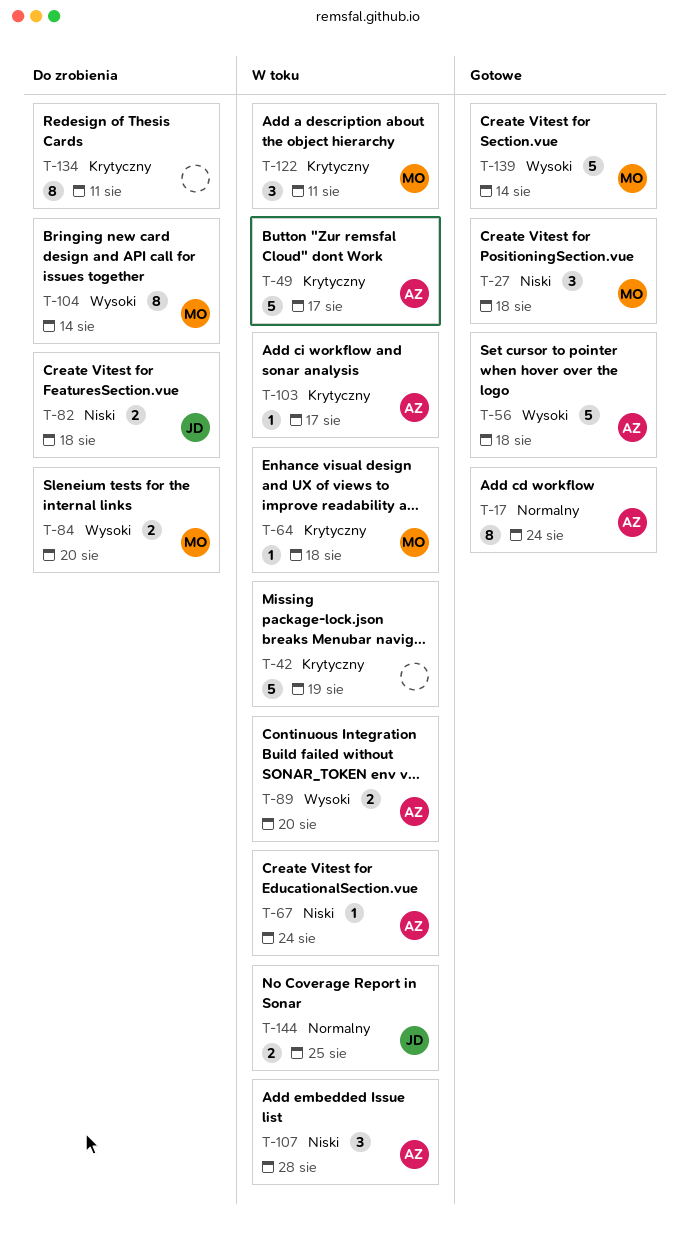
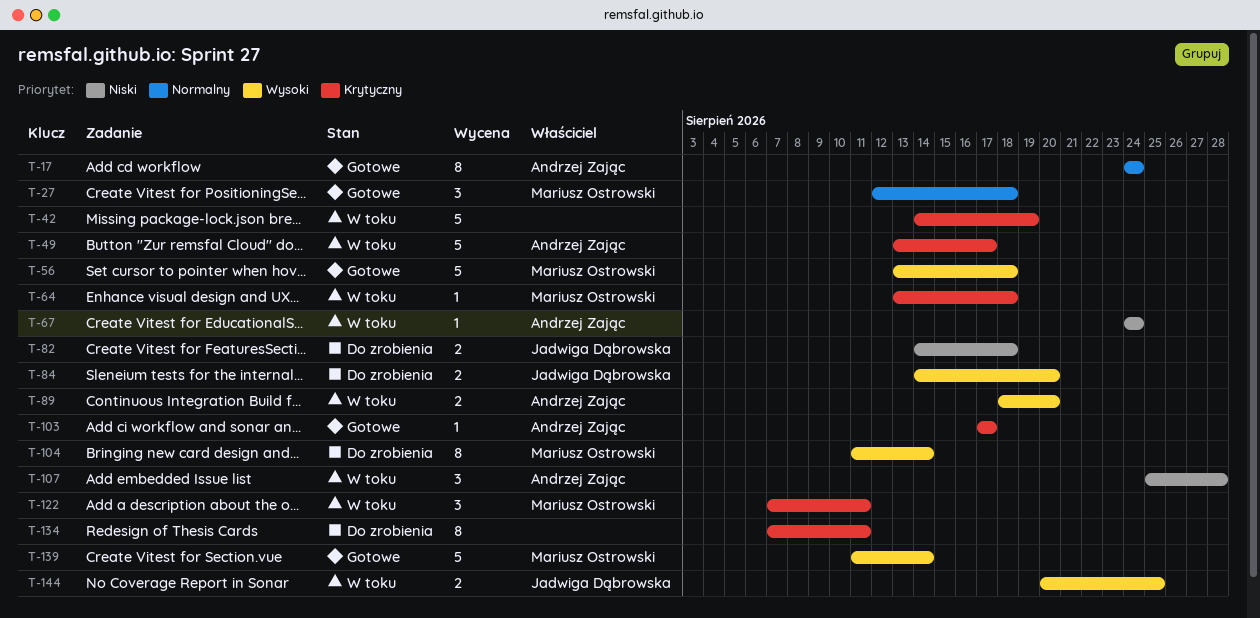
T-27, priority: Niski -> Normalny
T-56, owner: Andrzej Zając -> Mariusz Ostrowski
T-84, owner: Mariusz Ostrowski -> Jadwiga Dąbrowska
T-103, status: W toku -> Gotowe
T-144, priority: Normalny -> Wysoki

